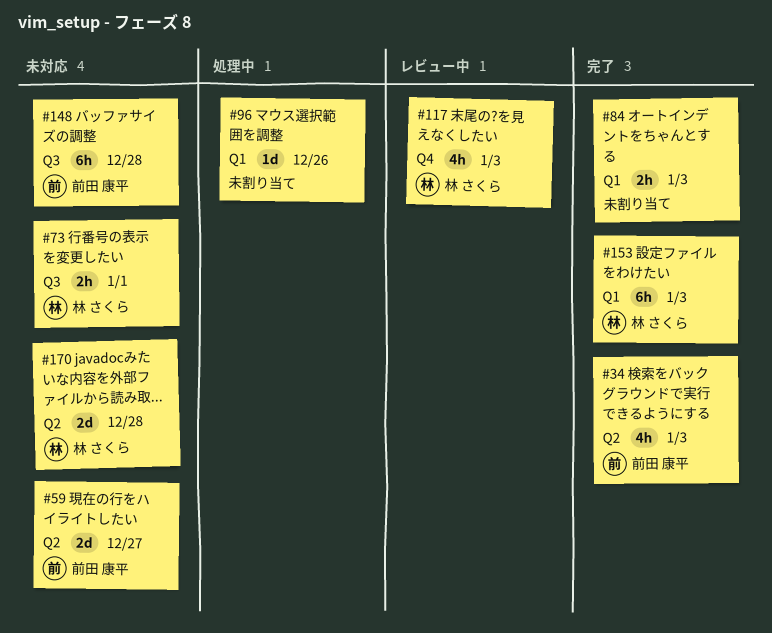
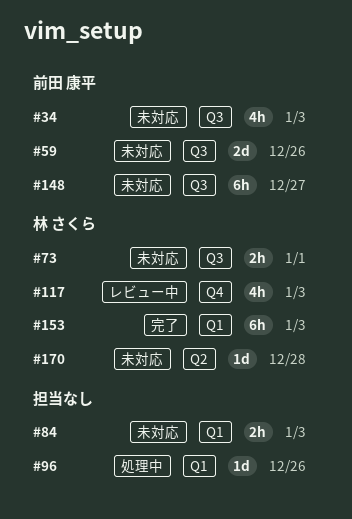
#34, status: 完了 -> 未対応
#34, label: Q2 -> Q3
#59, label: Q2 -> Q3
#59, due: Dec 27 -> Dec 26
#84, status: 完了 -> 未対応
#148, due: Dec 28 -> Dec 27
#170, estimate: 2d -> 1d

